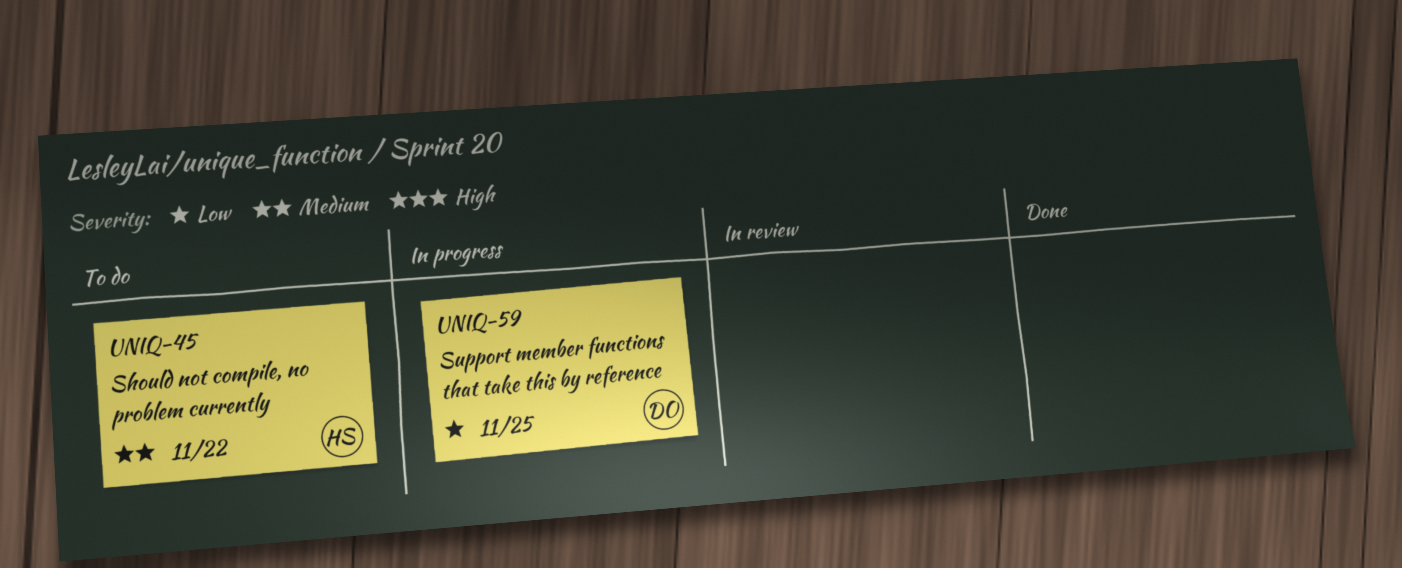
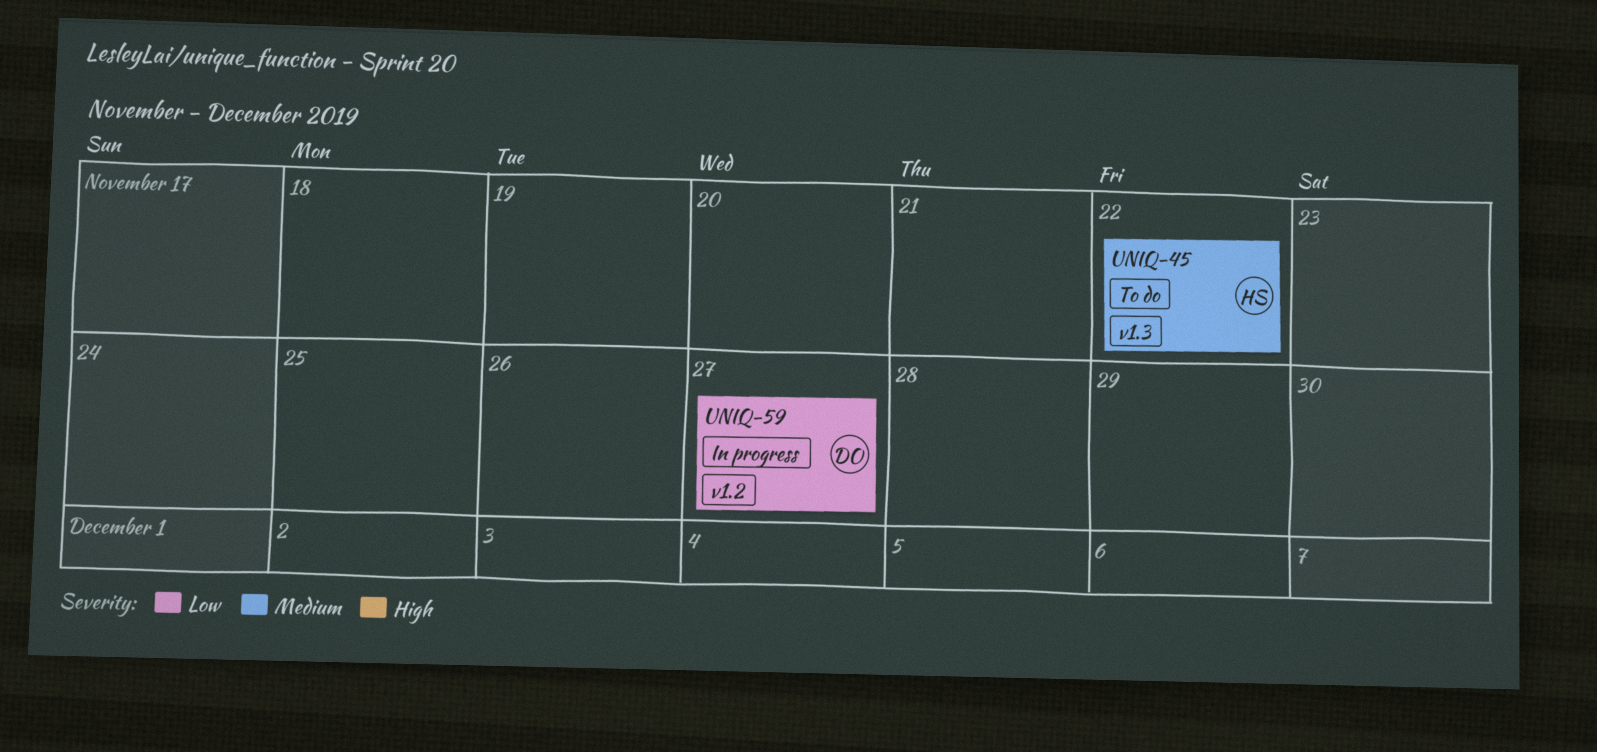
UNIQ-59, due: Nov 25 -> Nov 27

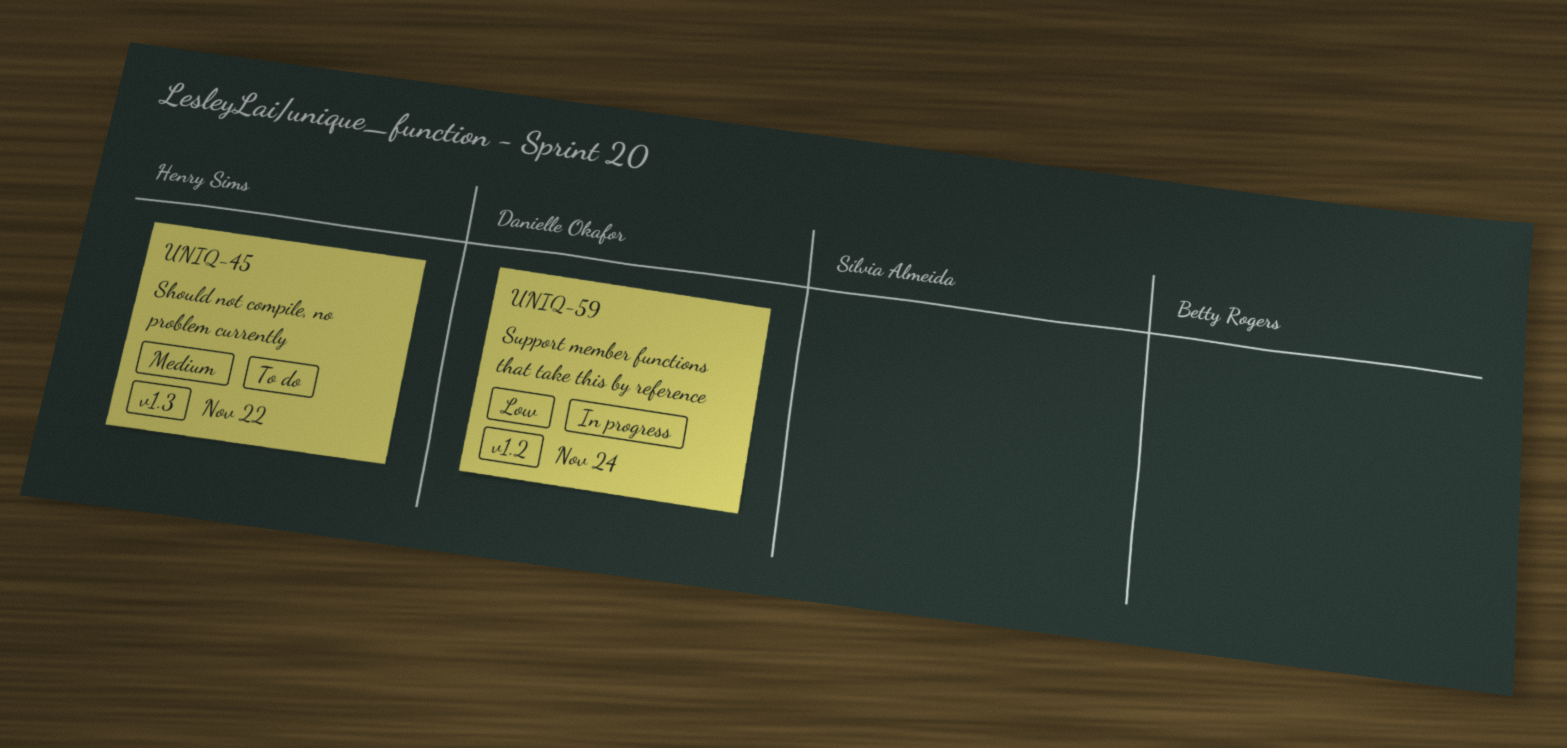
UNIQ-59, due: Nov 27 -> Nov 24

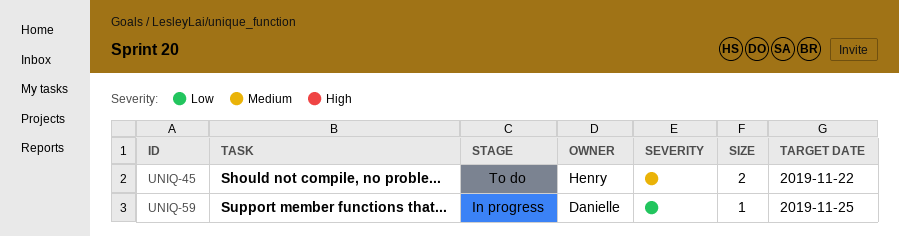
UNIQ-59, due: Nov 24 -> Nov 25

